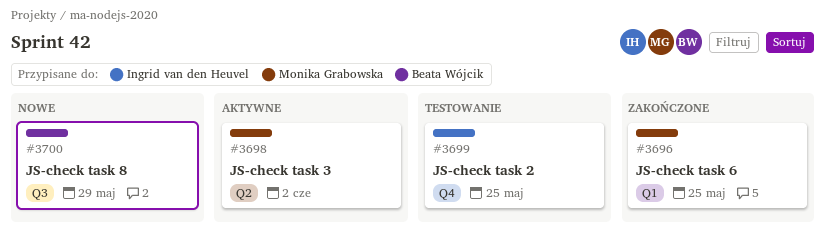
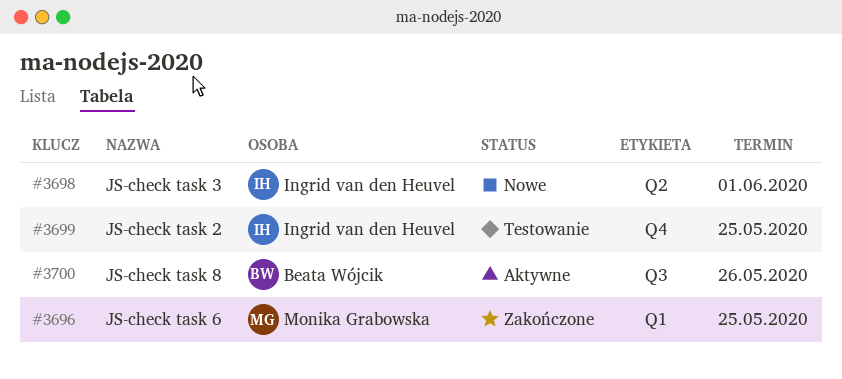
#3698, status: Aktywne -> Nowe
#3698, owner: Monika Grabowska -> Ingrid van den Heuvel
#3698, due: Jun 2 -> Jun 1
#3700, status: Nowe -> Aktywne
#3700, due: May 29 -> May 26

